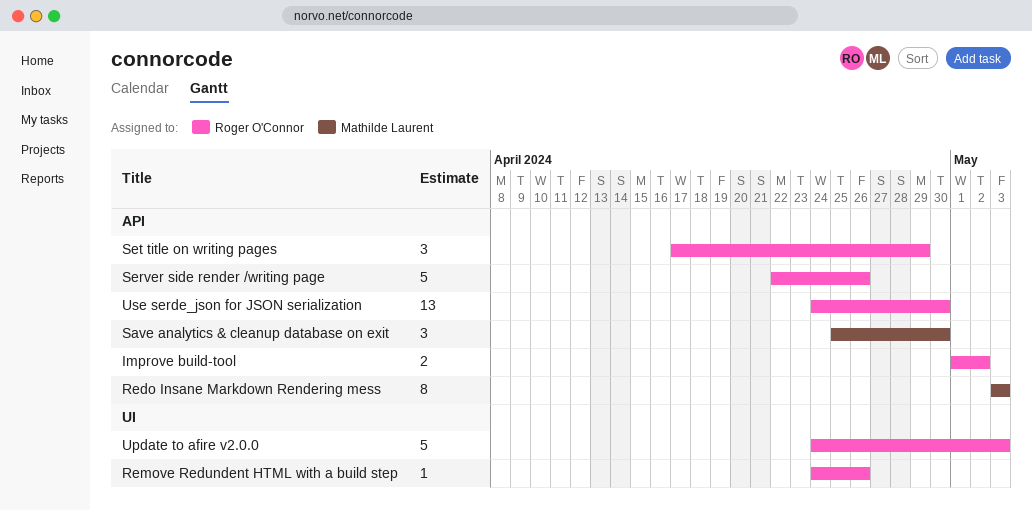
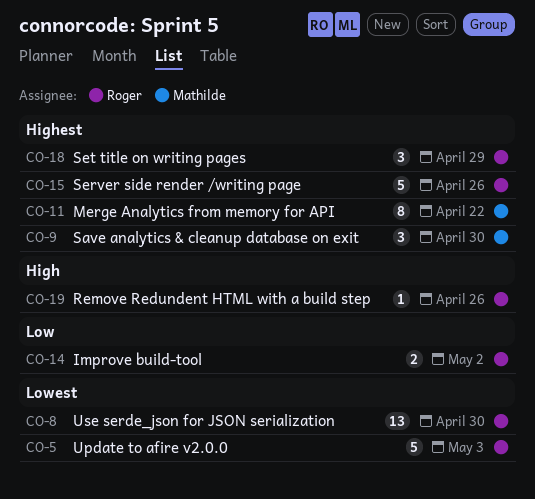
Merge Analytics from memory for API: none -> present
Redo Insane Markdown Rendering mess: present -> none

